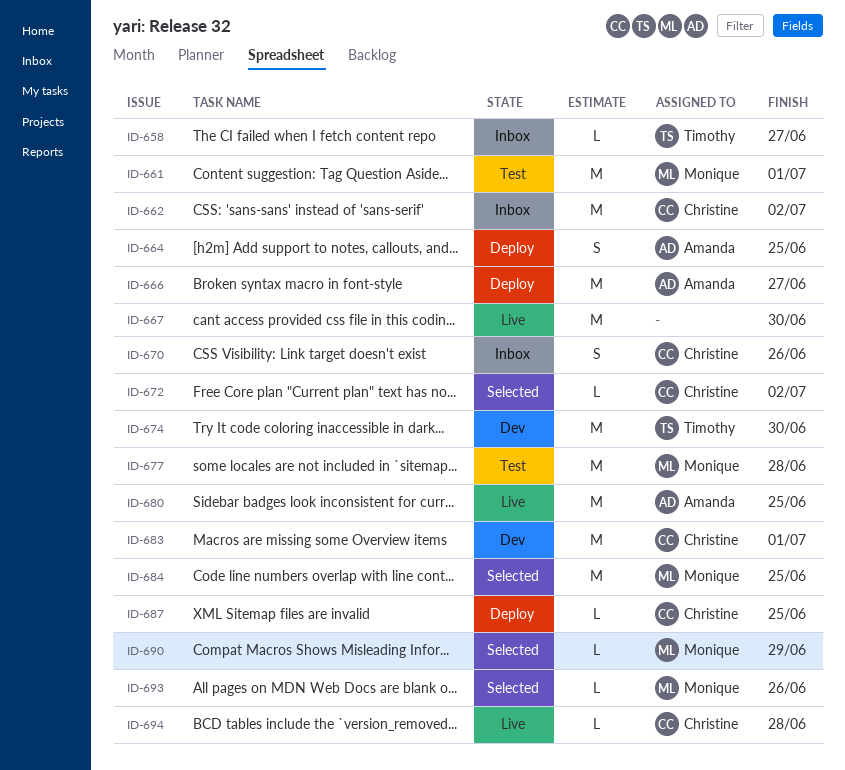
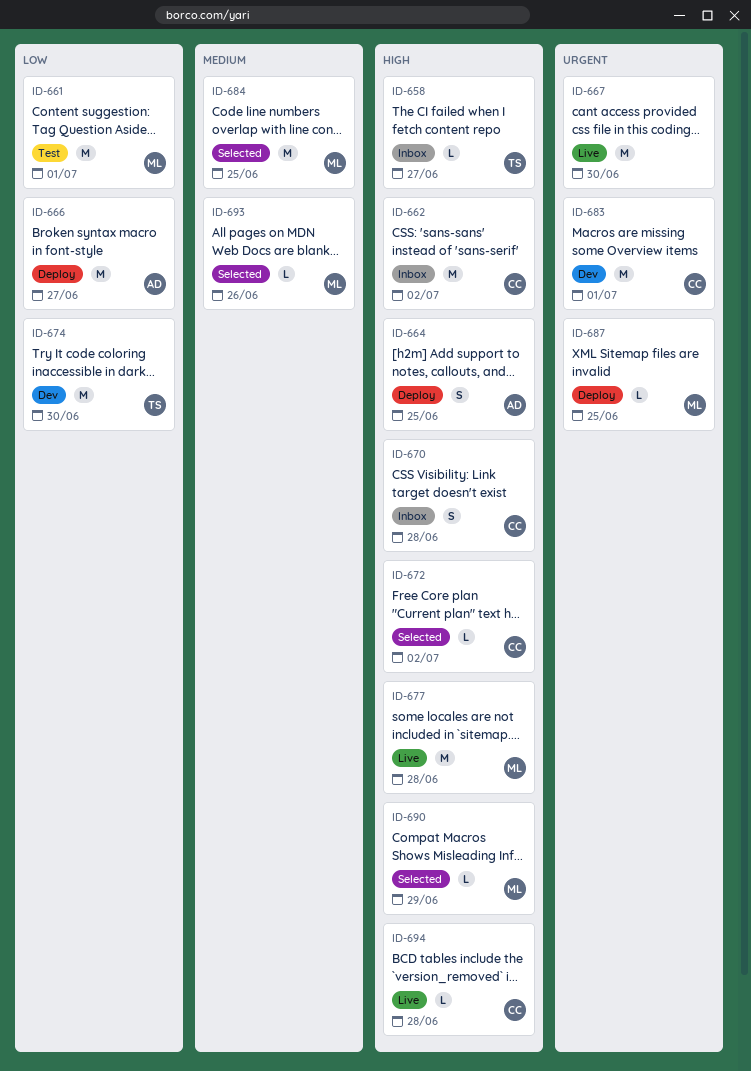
ID-670, due: Jun 26 -> Jun 28
ID-677, status: Test -> Live
ID-680: present -> none
ID-687, owner: Christine -> Monique

